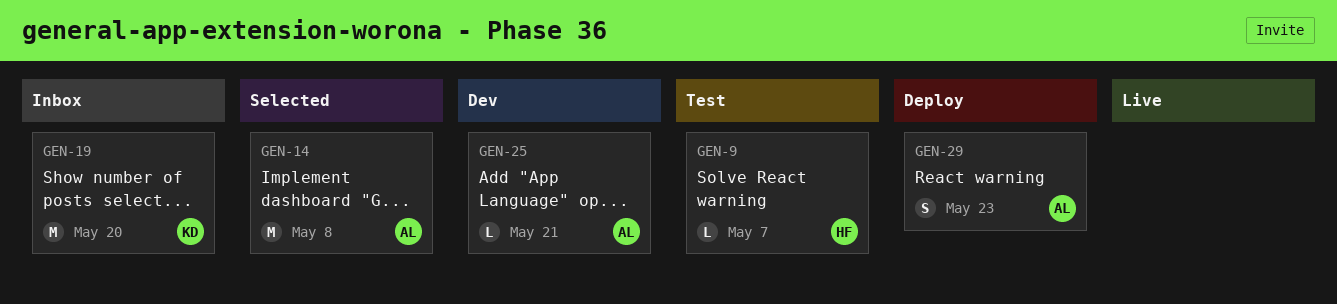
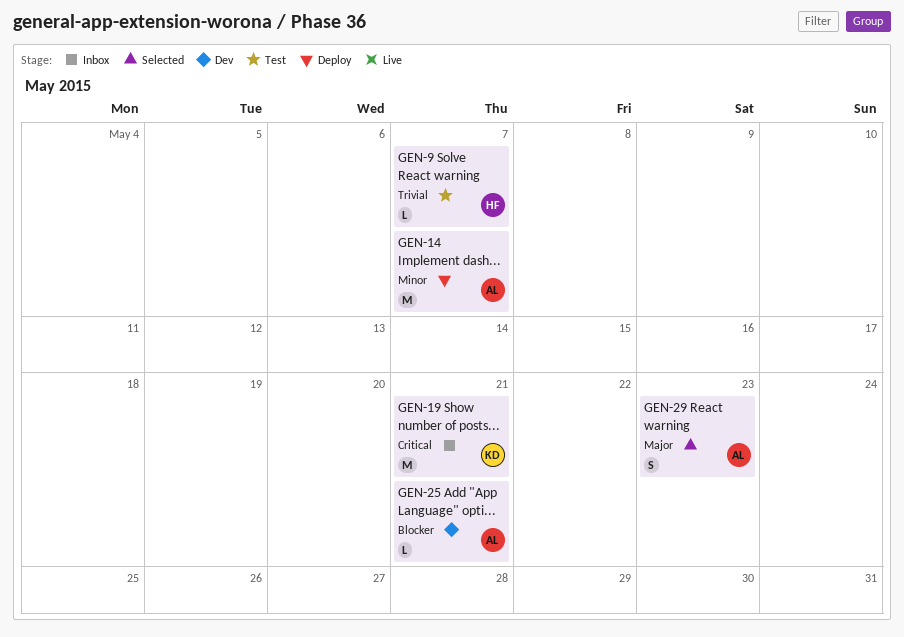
GEN-14, status: Selected -> Deploy
GEN-14, due: May 8 -> May 7
GEN-19, due: May 20 -> May 21
GEN-29, status: Deploy -> Selected

